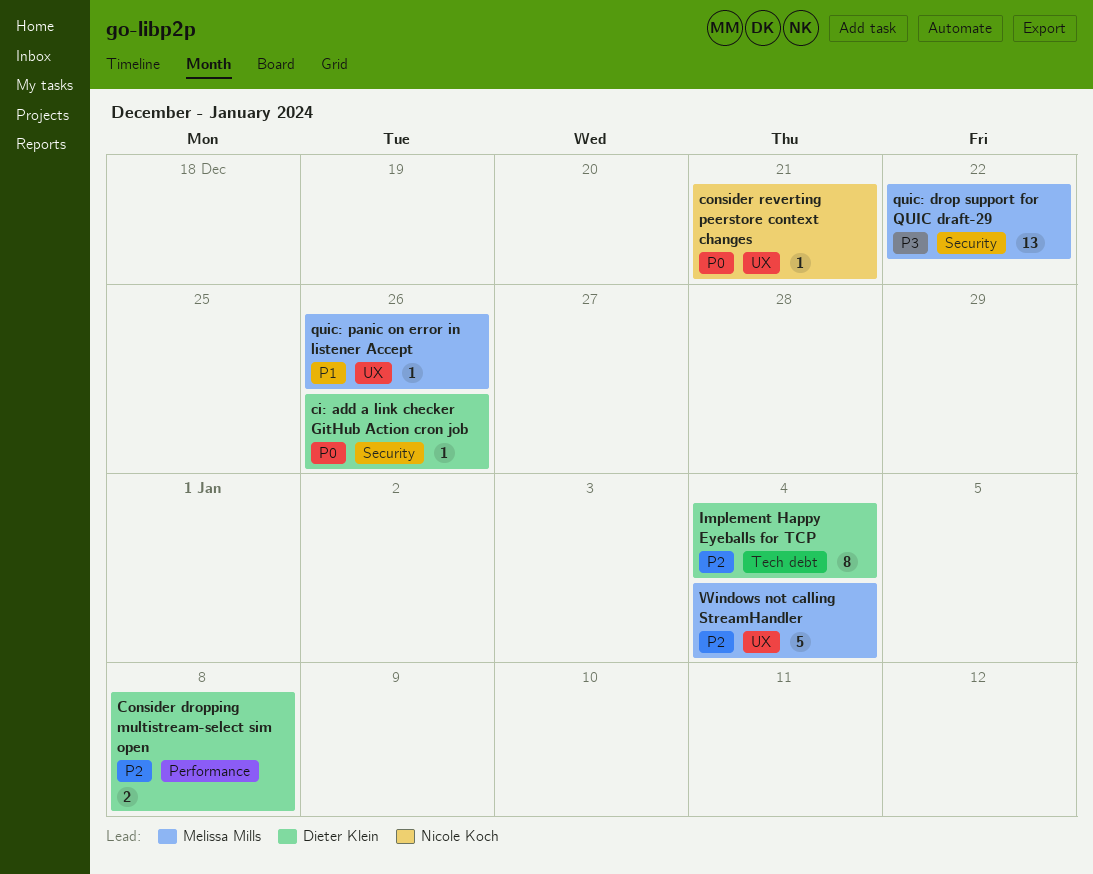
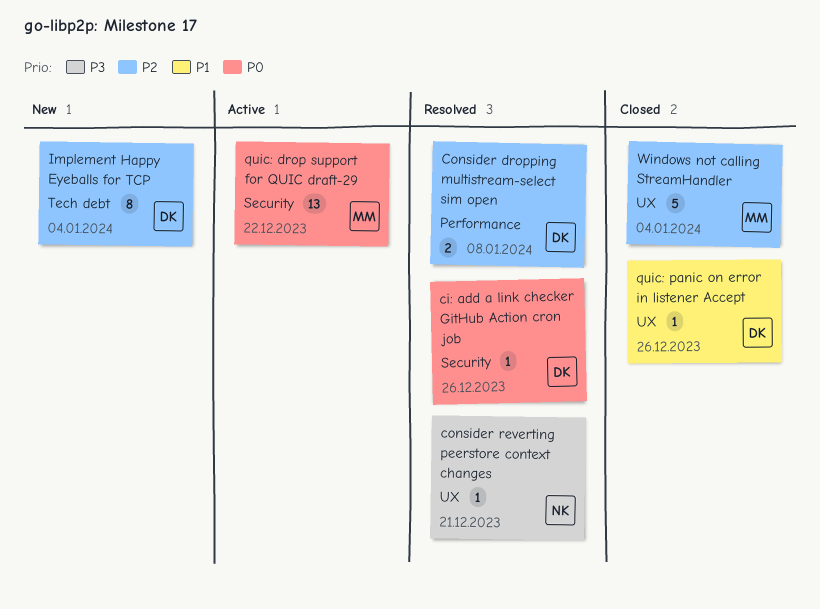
consider reverting peerstore context changes, priority: P0 -> P3
quic: drop support for QUIC draft-29, priority: P3 -> P0
quic: panic on error in listener Accept, owner: Melissa Mills -> Dieter Klein

